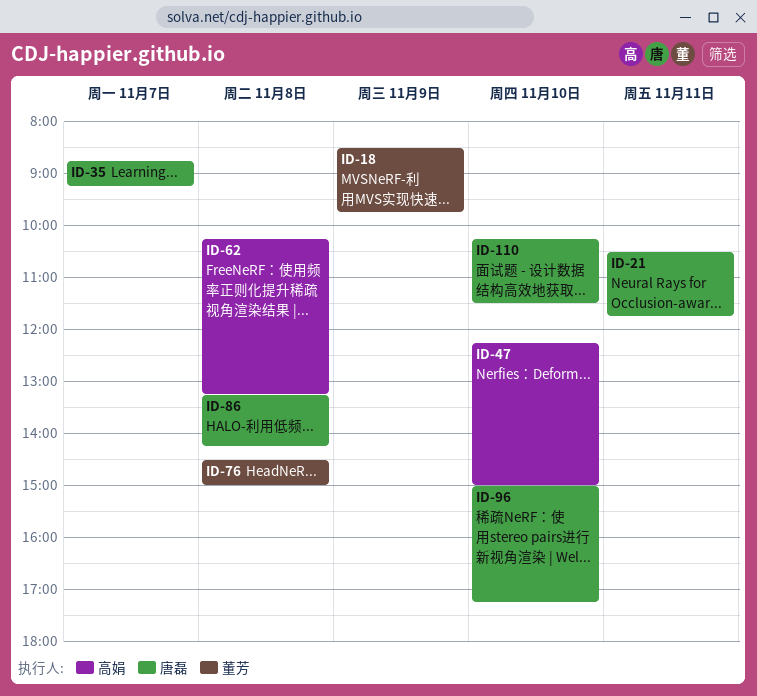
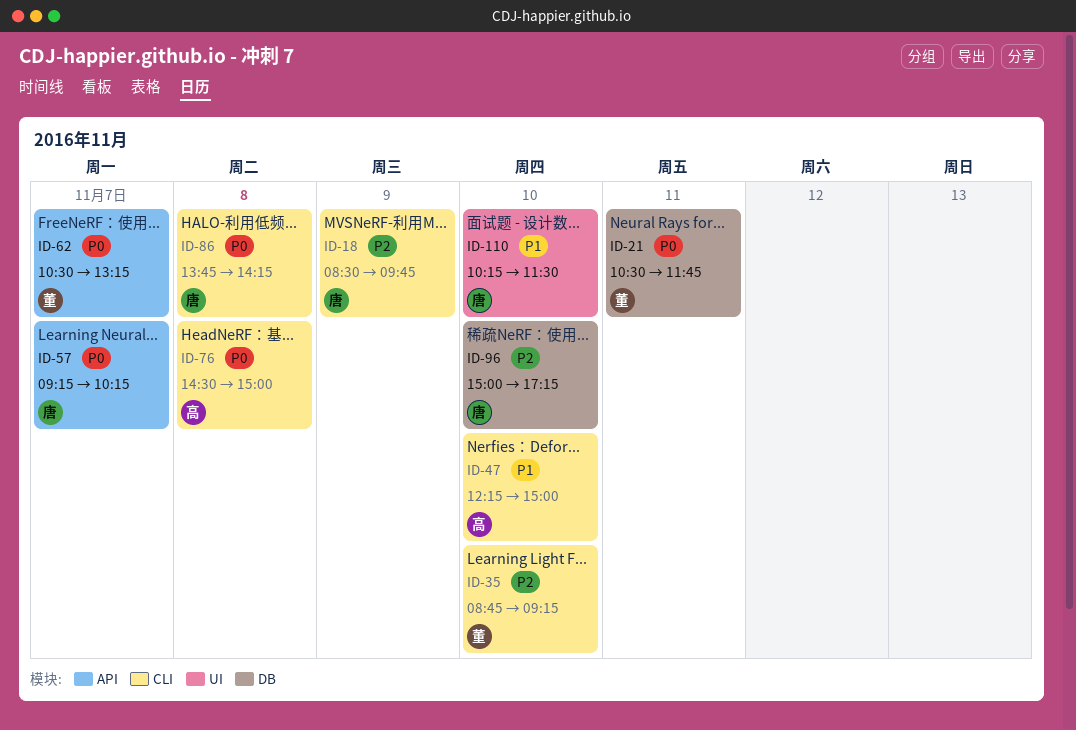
ID-18, owner: 董芳 -> 唐磊
ID-21, owner: 唐磊 -> 董芳
ID-35, owner: 唐磊 -> 董芳
ID-35, day: Nov 7 -> Nov 10
ID-57: none -> present
ID-62, owner: 高娟 -> 董芳
ID-62, day: Nov 8 -> Nov 7
ID-62, begins: 10:15 -> 10:30
ID-76, owner: 董芳 -> 高娟
ID-86, begins: 13:15 -> 13:45

